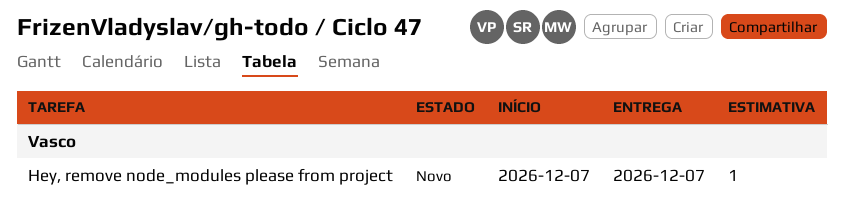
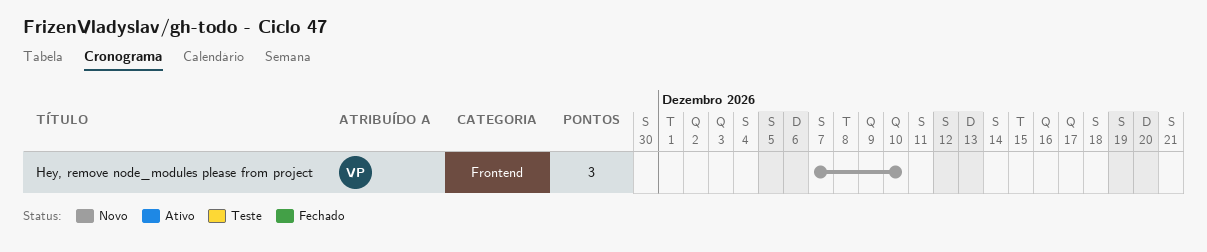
Hey, remove node_modules please from project, estimate: 1 -> 3
Hey, remove node_modules please from project, due: Dec 7 -> Dec 10

